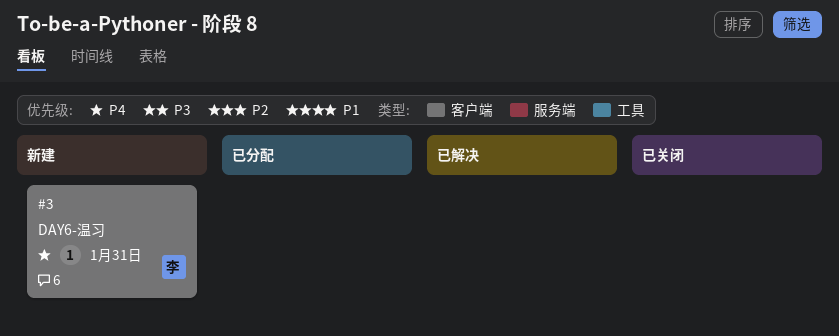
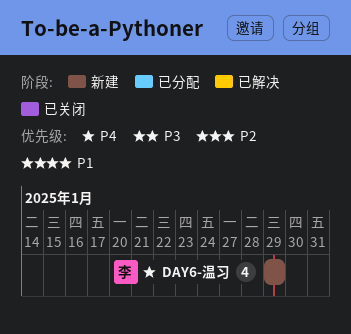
DAY6-温习, estimate: 1 -> 4
DAY6-温习, due: Jan 31 -> Jan 29

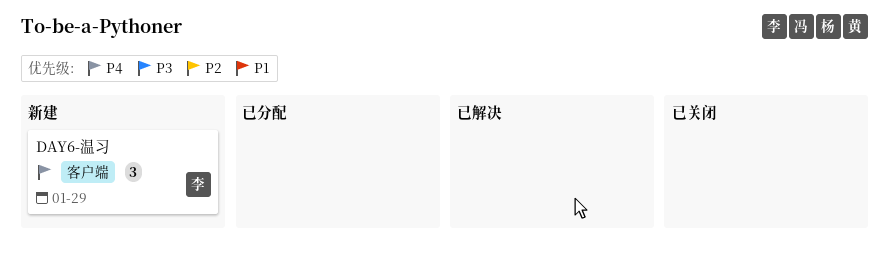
DAY6-温习, estimate: 4 -> 3

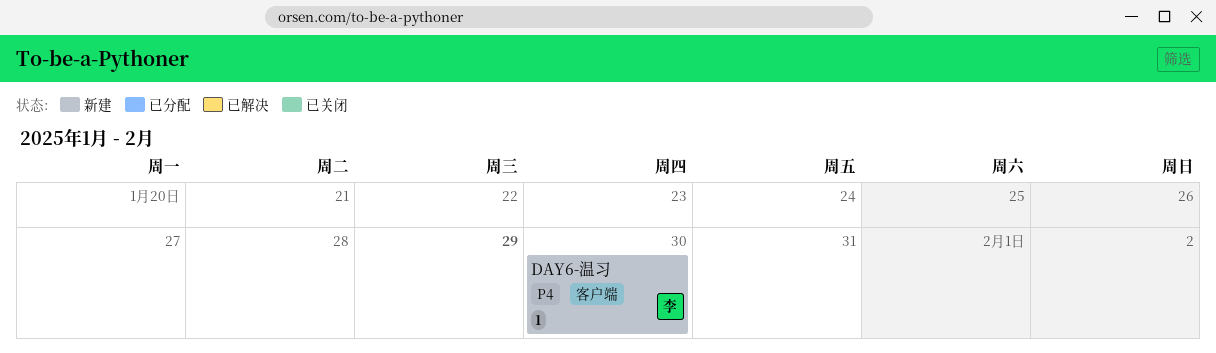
DAY6-温习, estimate: 3 -> 1
DAY6-温习, due: Jan 29 -> Jan 30

